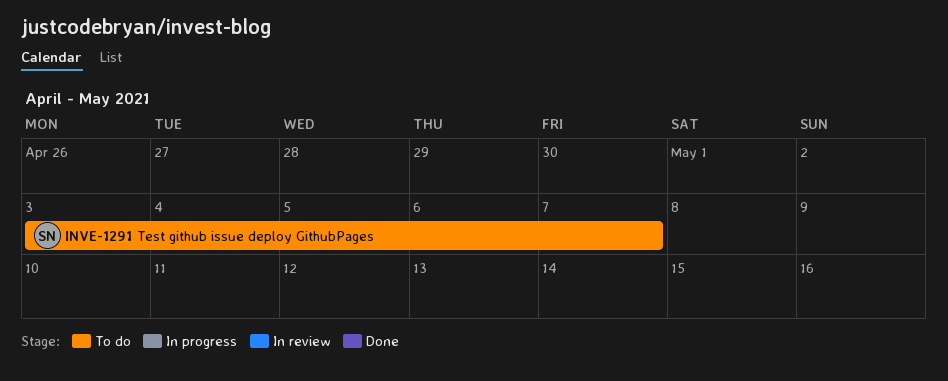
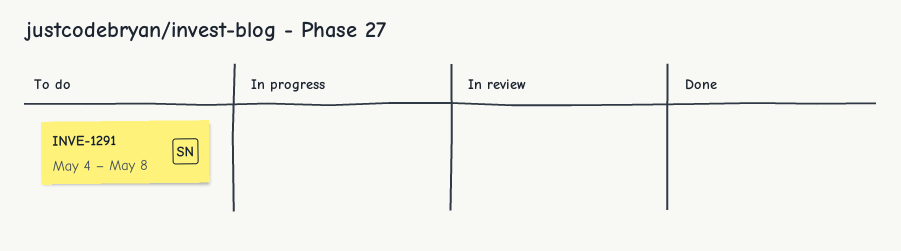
INVE-1291, start: May 3 -> May 4
INVE-1291, due: May 7 -> May 8

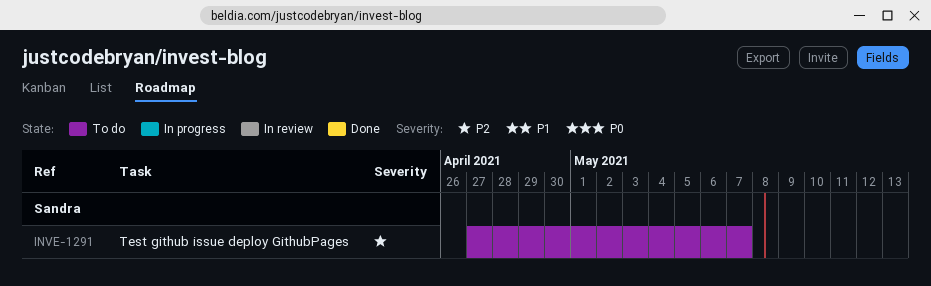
INVE-1291, start: May 4 -> Apr 27
INVE-1291, due: May 8 -> May 7

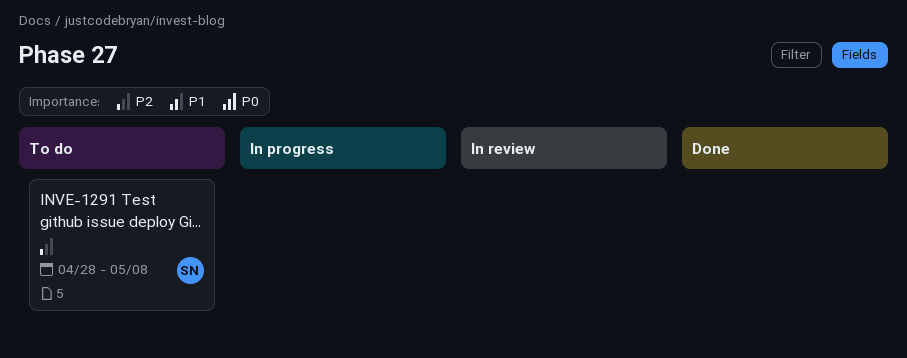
INVE-1291, start: Apr 27 -> Apr 28
INVE-1291, due: May 7 -> May 8

